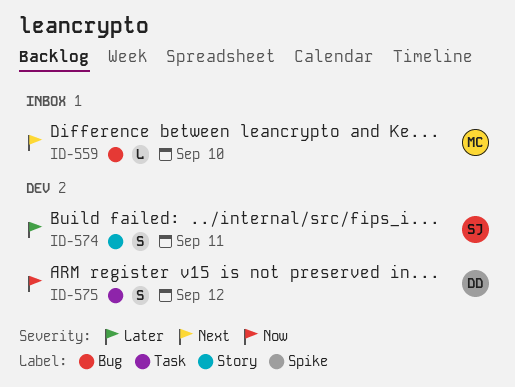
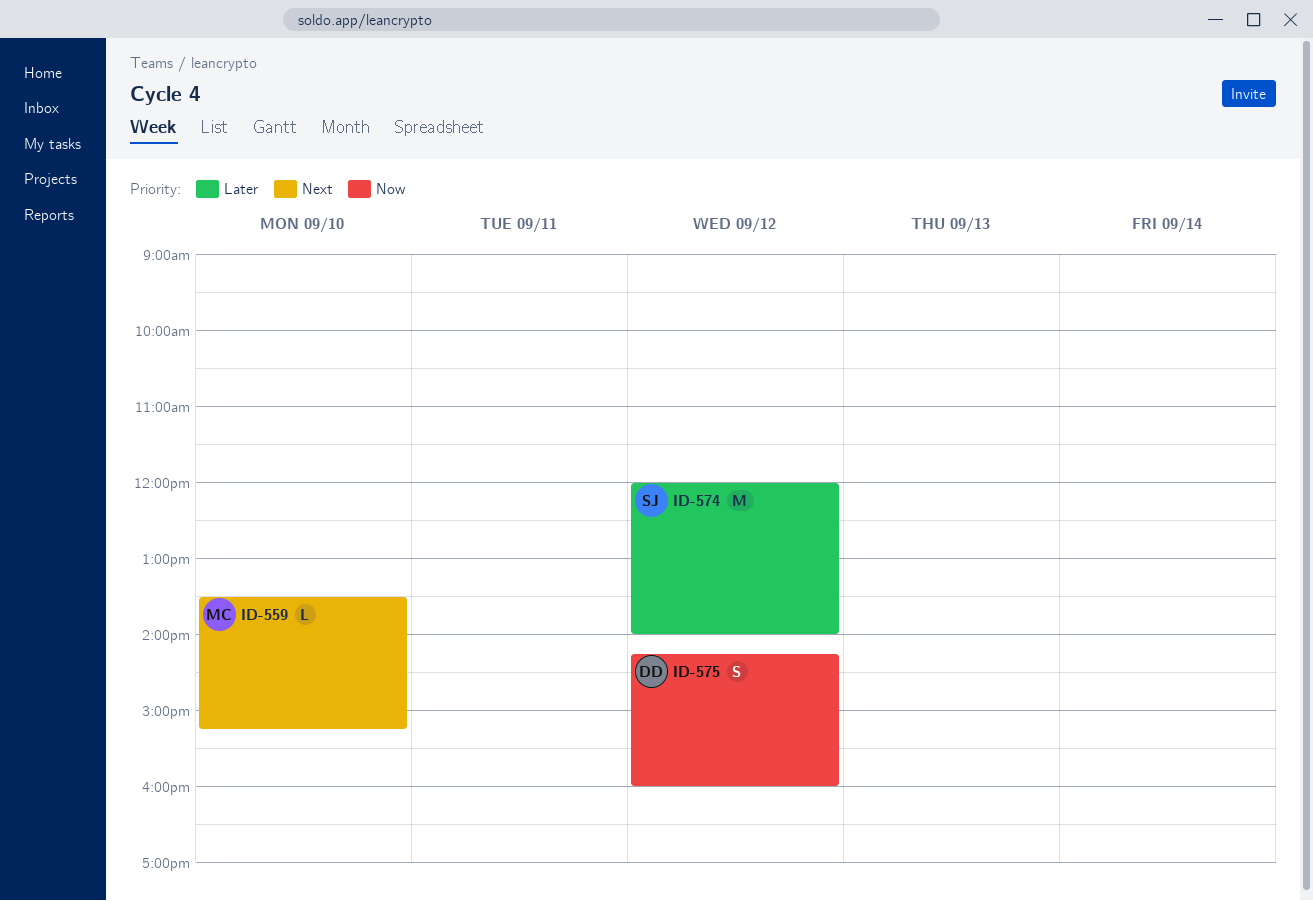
ID-574, estimate: S -> M
ID-574, day: Sep 11 -> Sep 12

